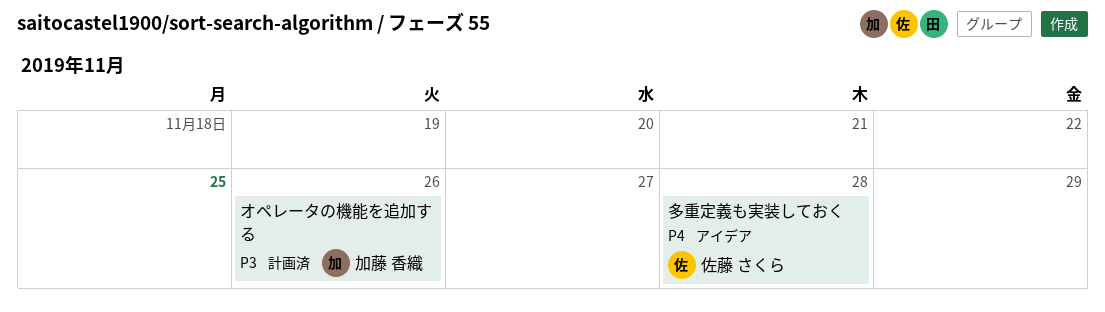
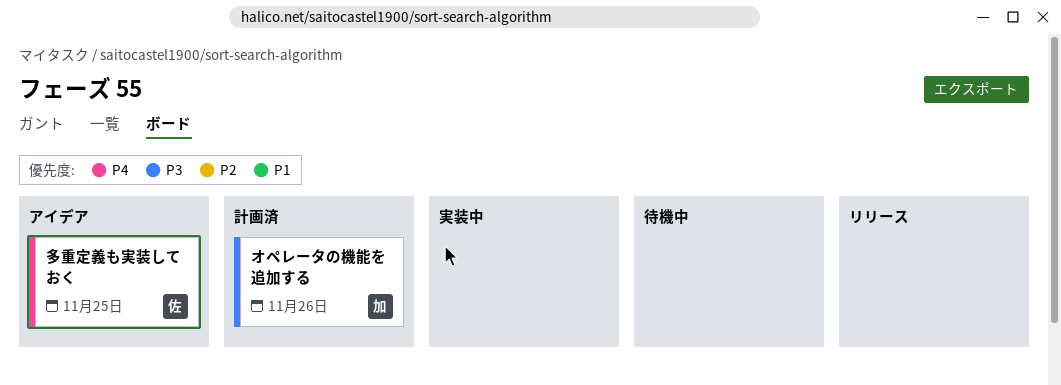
多重定義も実装しておく, due: Nov 28 -> Nov 25

